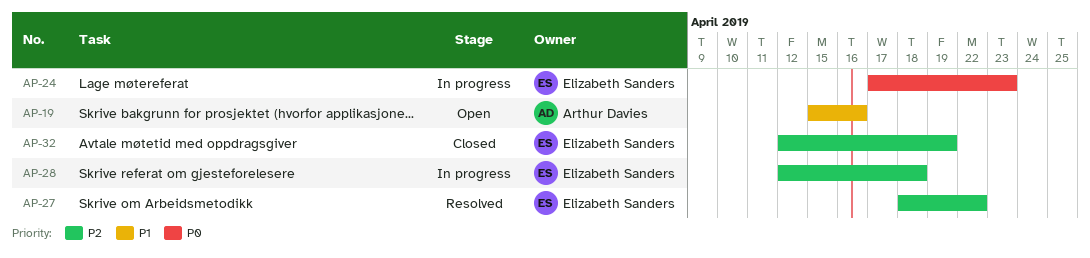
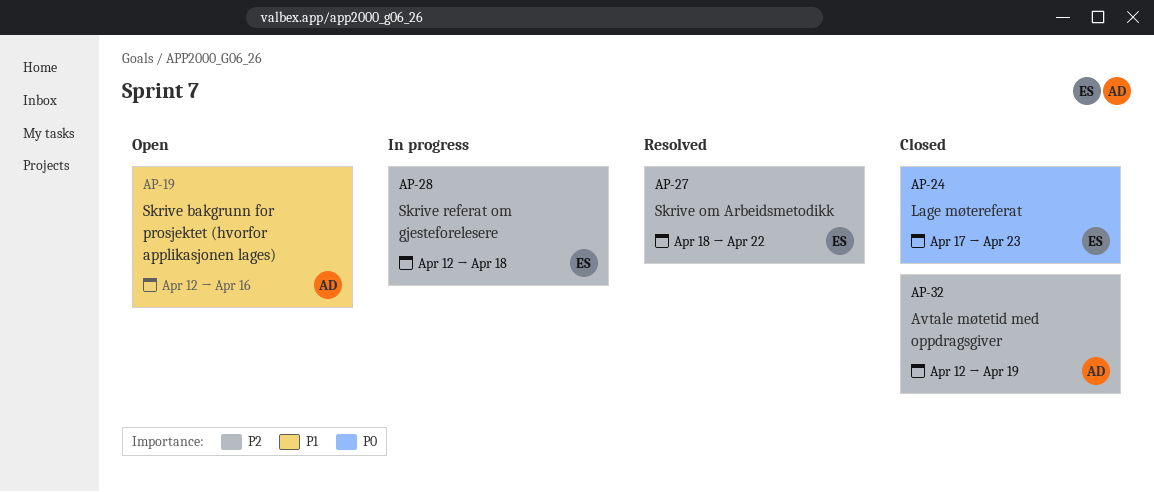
AP-19, start: Apr 15 -> Apr 12
AP-24, status: In progress -> Closed
AP-32, owner: Elizabeth Sanders -> Arthur Davies

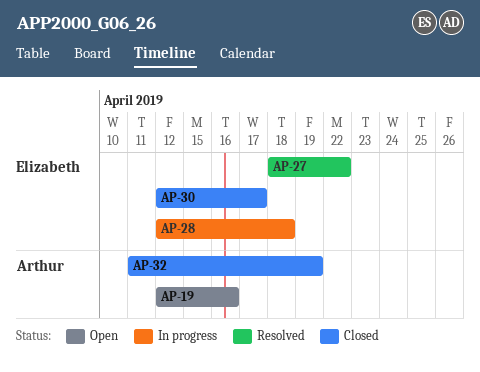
AP-24: present -> none
AP-30: none -> present
AP-32, start: Apr 12 -> Apr 11

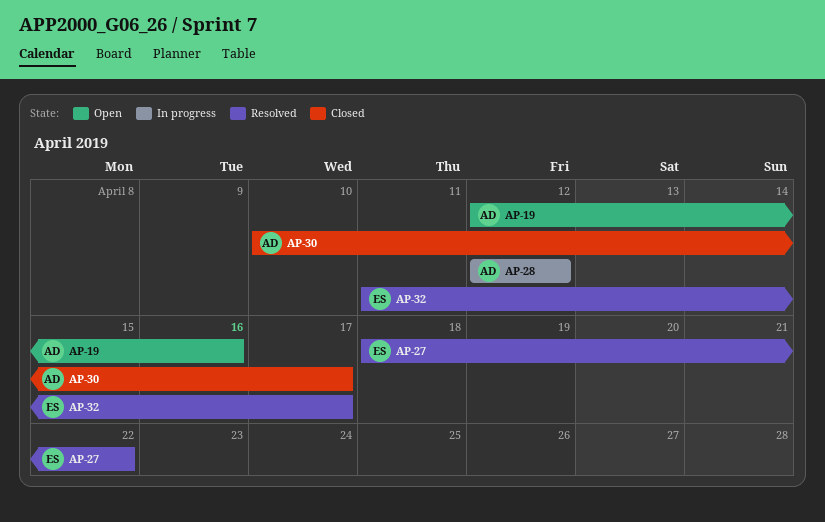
AP-28, owner: Elizabeth -> Arthur
AP-28, due: Apr 18 -> Apr 12
AP-30, owner: Elizabeth -> Arthur
AP-30, start: Apr 12 -> Apr 10
AP-32, status: Closed -> Resolved
AP-32, owner: Arthur -> Elizabeth
AP-32, due: Apr 19 -> Apr 17

